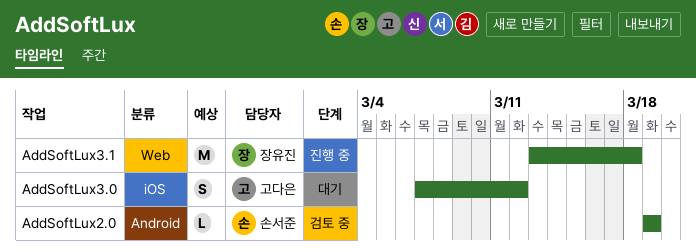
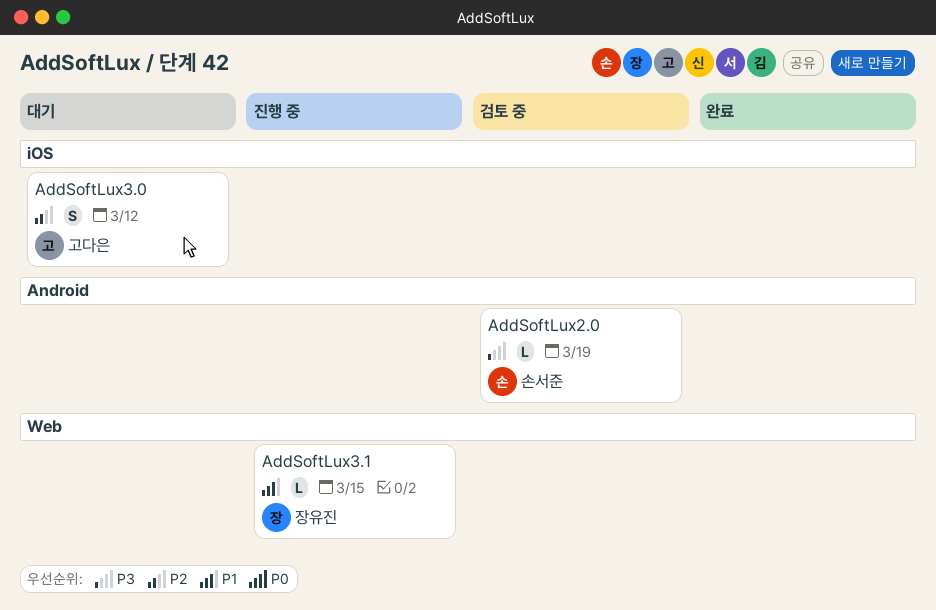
AddSoftLux3.1, estimate: M -> L
AddSoftLux3.1, due: Mar 18 -> Mar 15

